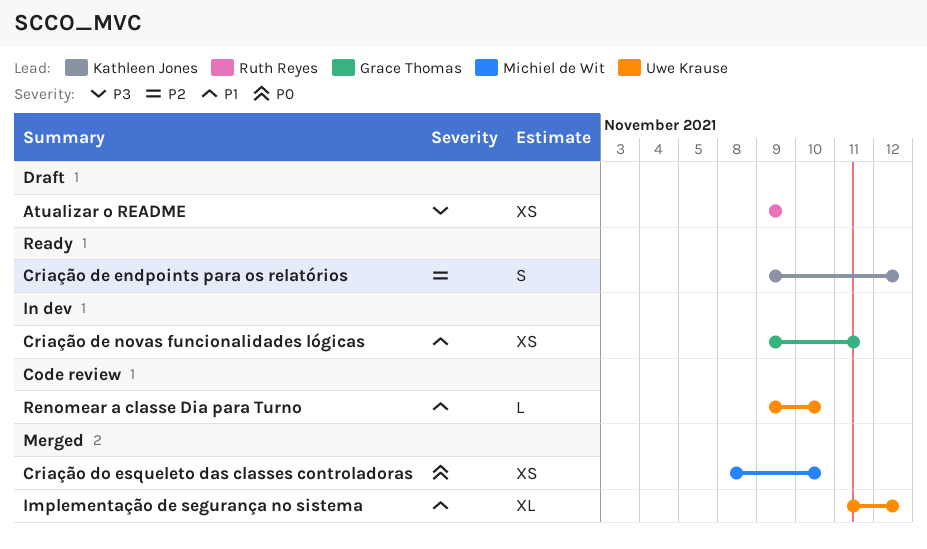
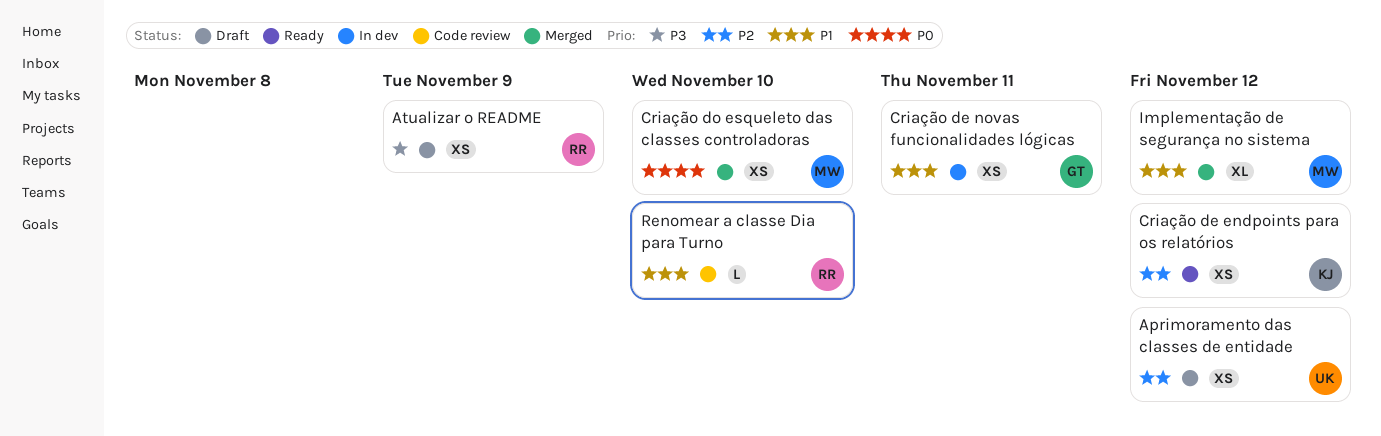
Aprimoramento das classes de entidade: none -> present
Criação de endpoints para os relatórios, estimate: S -> XS
Implementação de segurança no sistema, owner: Uwe Krause -> Michiel de Wit
Renomear a classe Dia para Turno, owner: Uwe Krause -> Ruth Reyes

